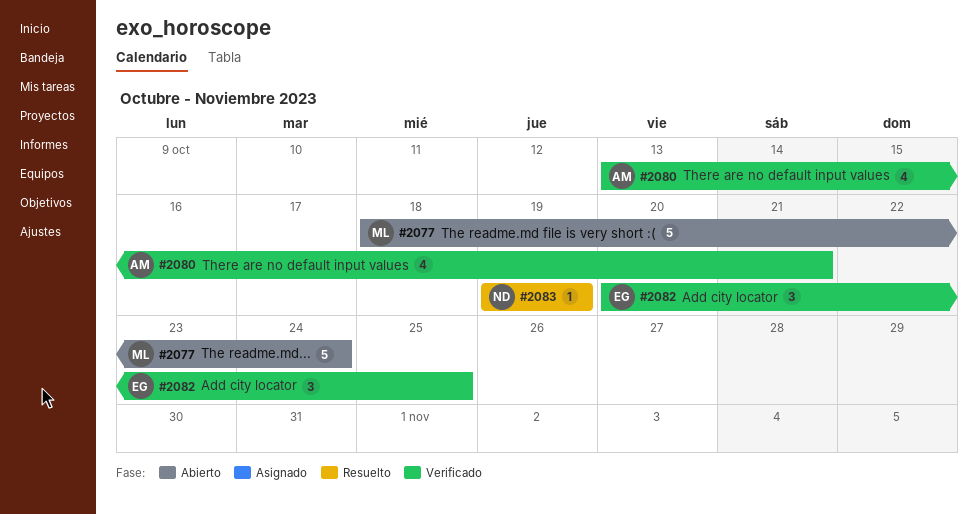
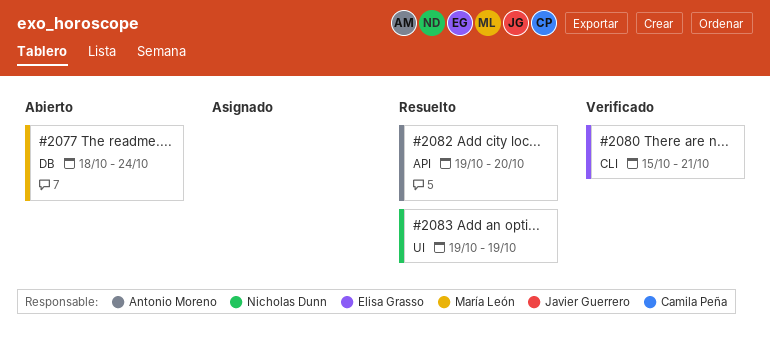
#2080, owner: Antonio Moreno -> Elisa Grasso
#2080, start: Oct 13 -> Oct 15
#2082, status: Verificado -> Resuelto
#2082, owner: Elisa Grasso -> Antonio Moreno
#2082, start: Oct 20 -> Oct 19
#2082, due: Oct 25 -> Oct 20

